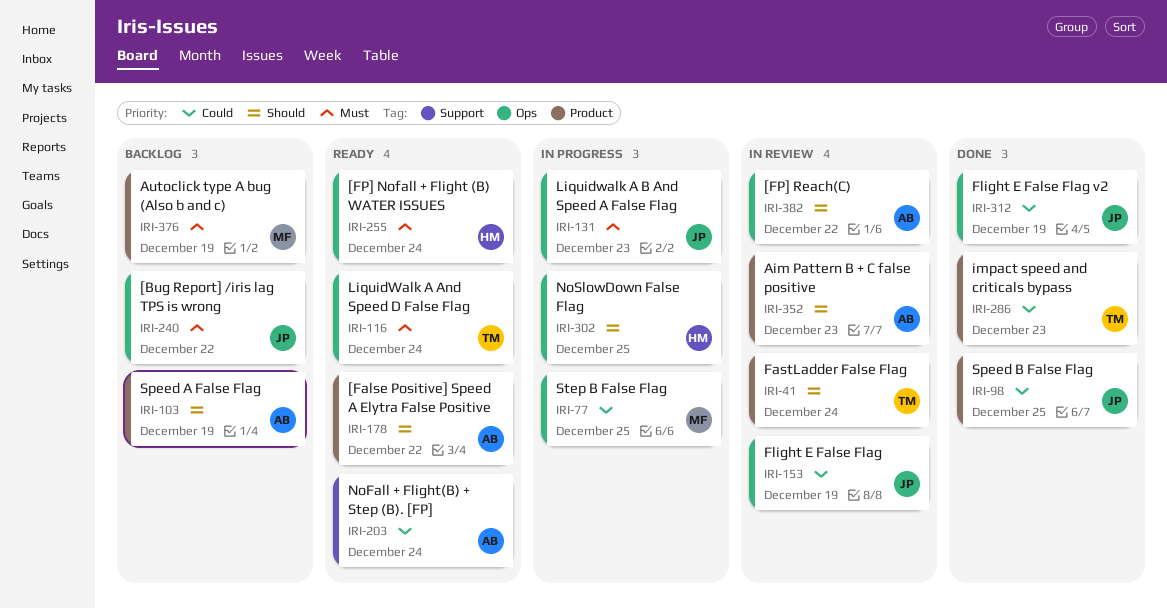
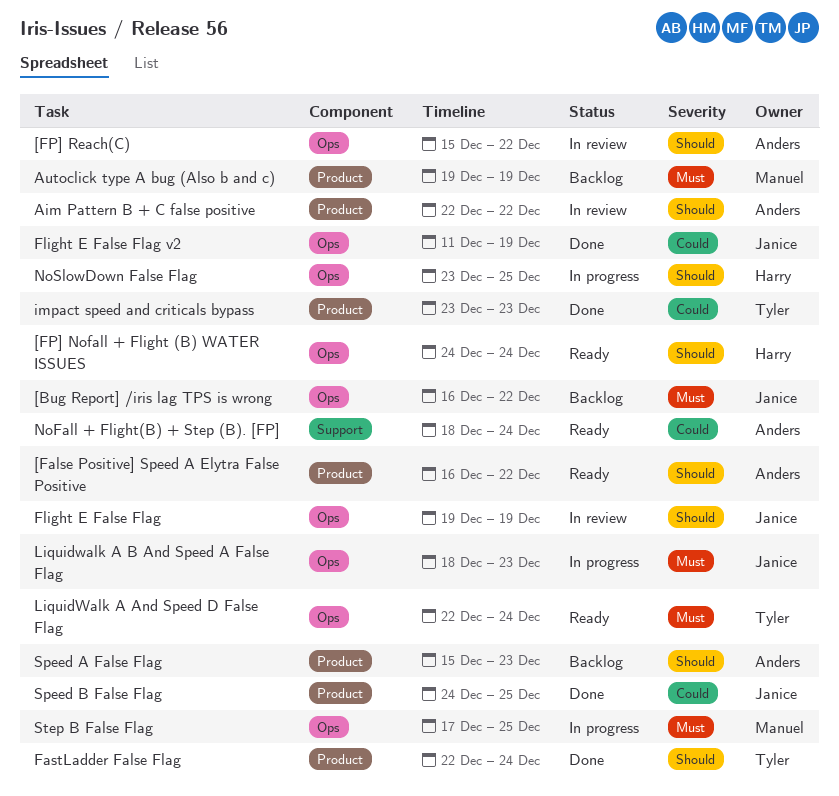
[FP] Nofall + Flight (B) WATER ISSUES, priority: Must -> Should
Aim Pattern B + C false positive, due: Dec 23 -> Dec 22
FastLadder False Flag, status: In review -> Done
Flight E False Flag, priority: Could -> Should
Speed A False Flag, due: Dec 19 -> Dec 23
Step B False Flag, priority: Could -> Must

